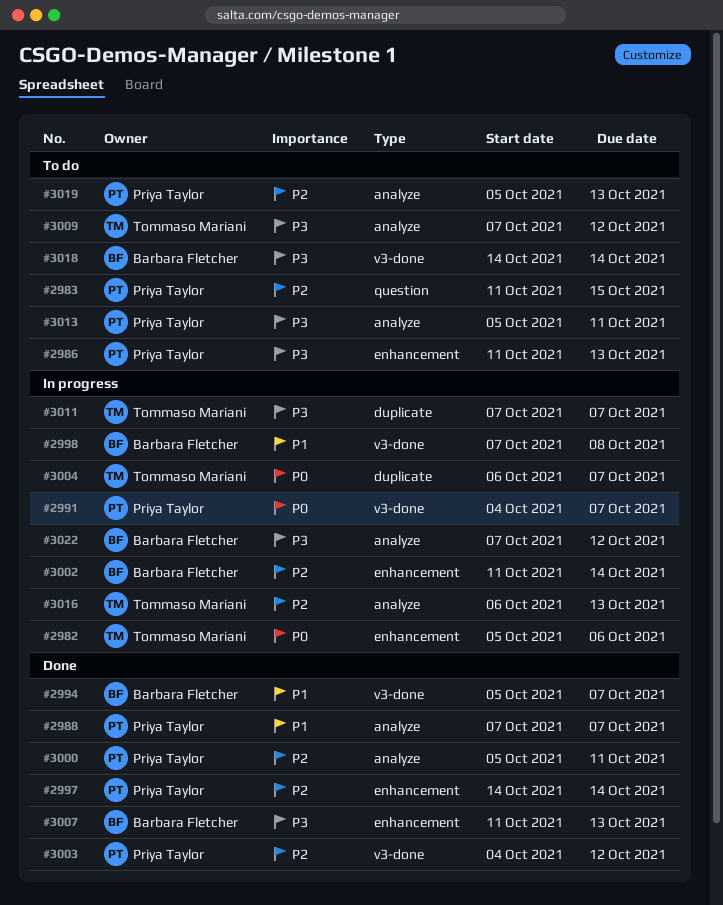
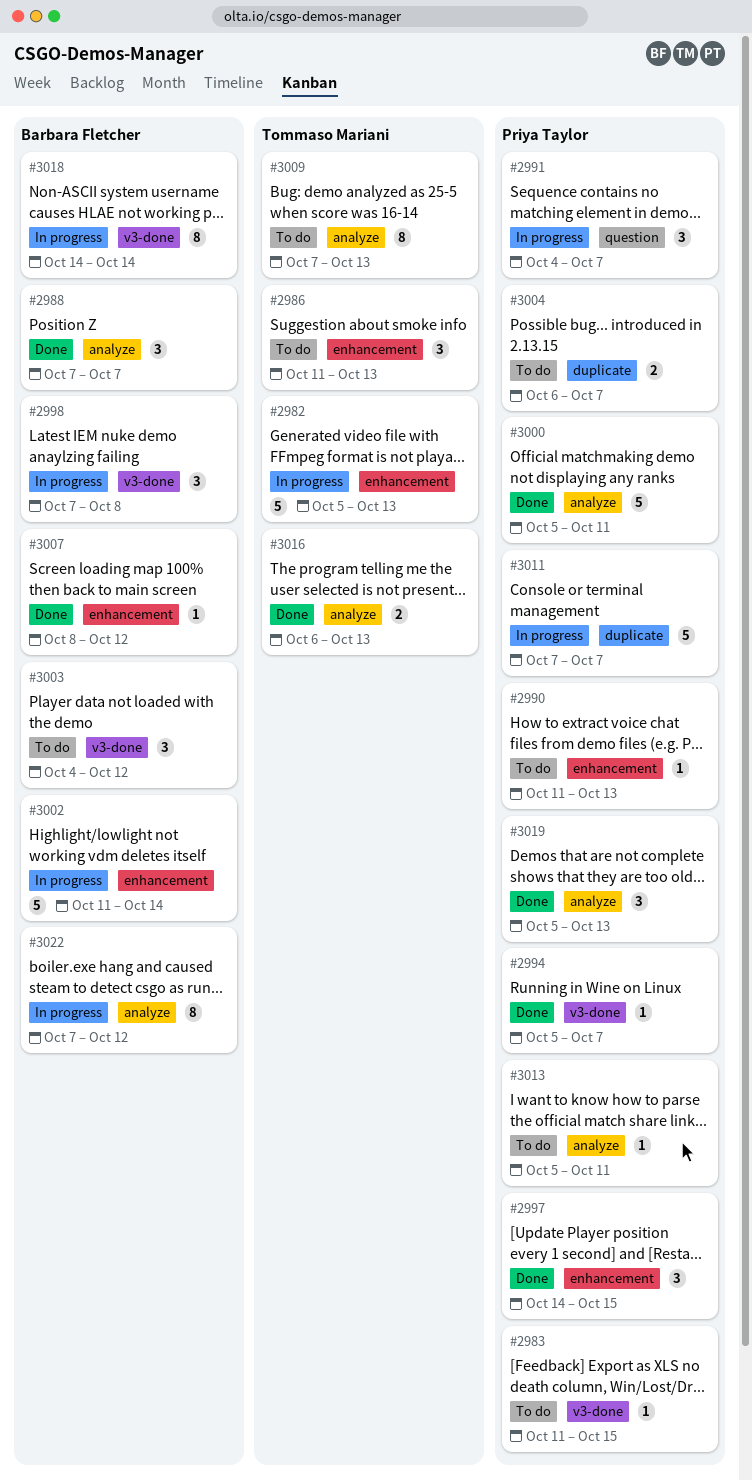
#2982, due: Oct 6 -> Oct 13
#2983, label: question -> v3-done
#2986, owner: Priya Taylor -> Tommaso Mariani
#2988, owner: Priya Taylor -> Barbara Fletcher
#2990: none -> present
#2991, label: v3-done -> question
#2994, owner: Barbara Fletcher -> Priya Taylor
#2997, due: Oct 14 -> Oct 15
#3003, status: Done -> To do
#3003, owner: Priya Taylor -> Barbara Fletcher
#3004, status: In progress -> To do
#3004, owner: Tommaso Mariani -> Priya Taylor
#3007, start: Oct 11 -> Oct 8
#3007, due: Oct 13 -> Oct 12
#3009, due: Oct 12 -> Oct 13
#3011, owner: Tommaso Mariani -> Priya Taylor
#3016, status: In progress -> Done
#3018, status: To do -> In progress
#3019, status: To do -> Done

